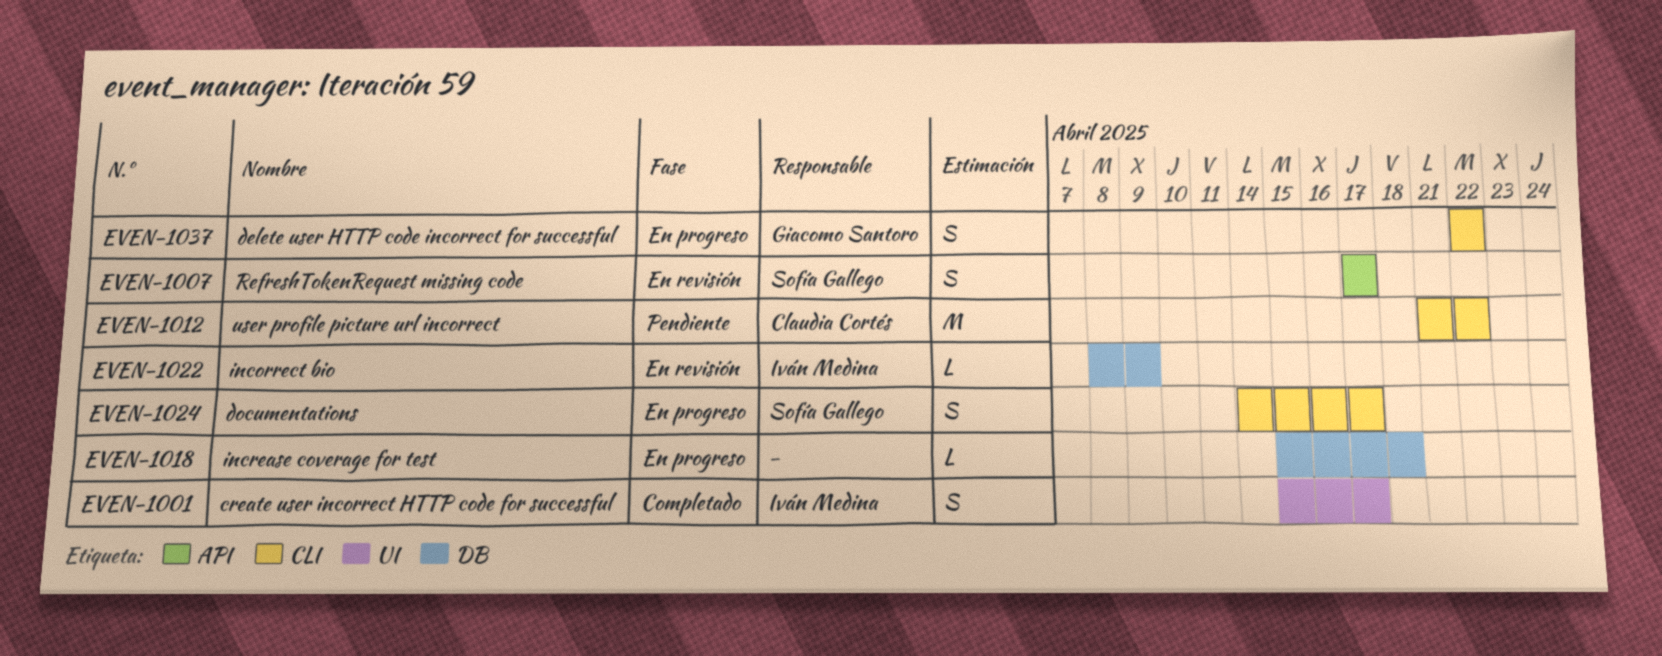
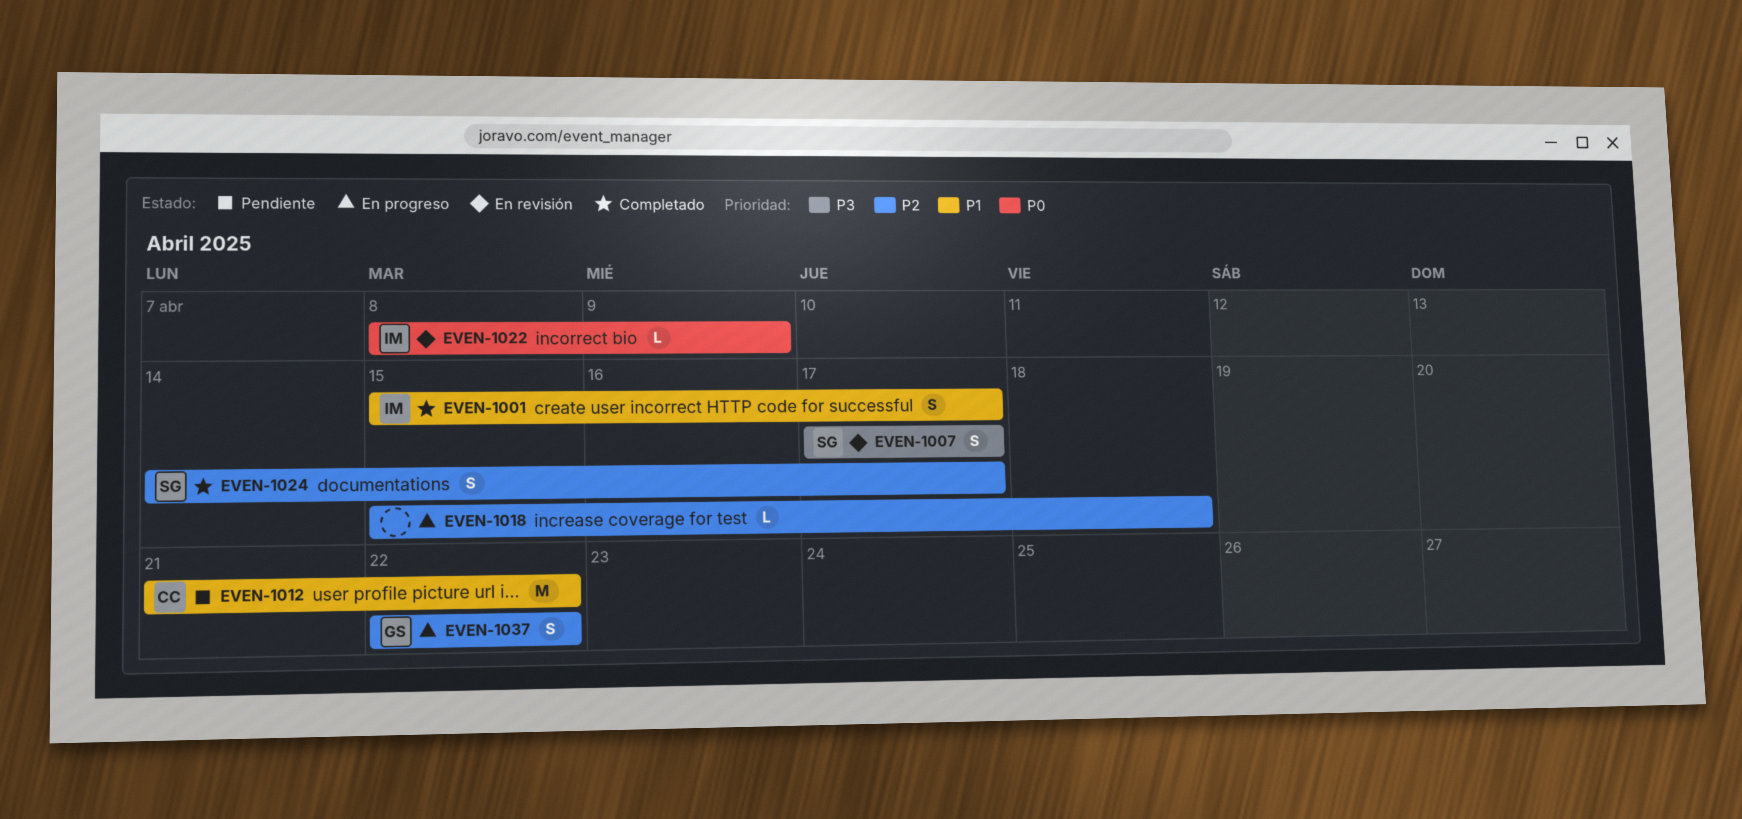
EVEN-1024, status: En progreso -> Completado

